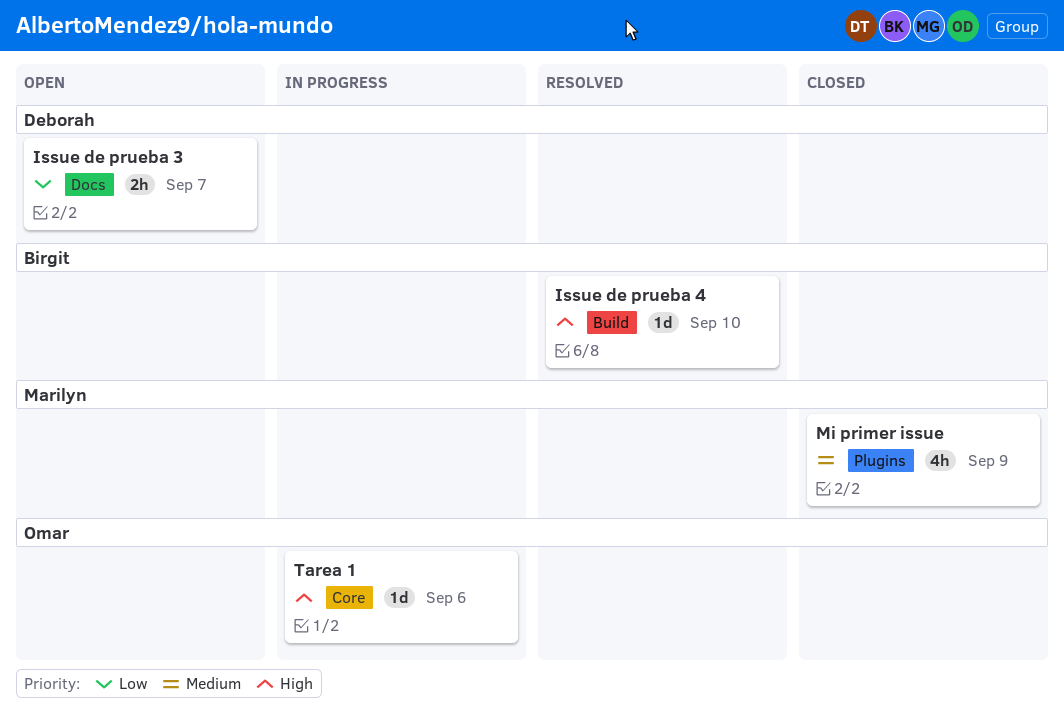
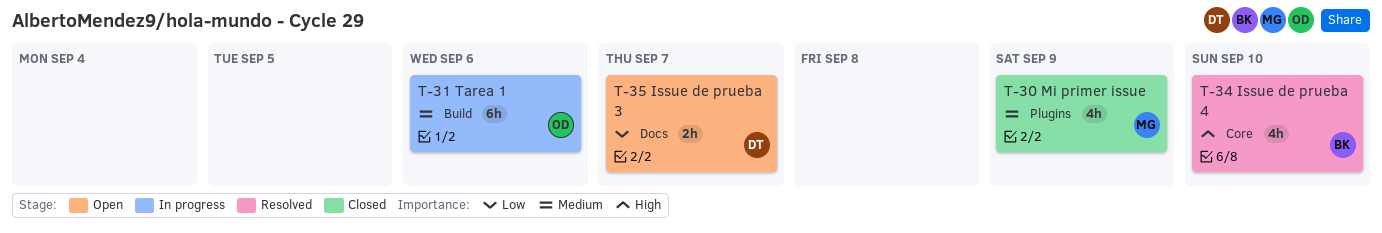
Issue de prueba 4, label: Build -> Core
Issue de prueba 4, estimate: 1d -> 4h
Tarea 1, priority: High -> Medium
Tarea 1, label: Core -> Build
Tarea 1, estimate: 1d -> 6h

